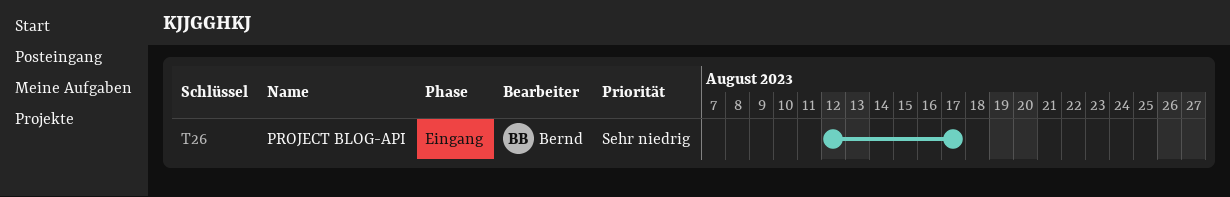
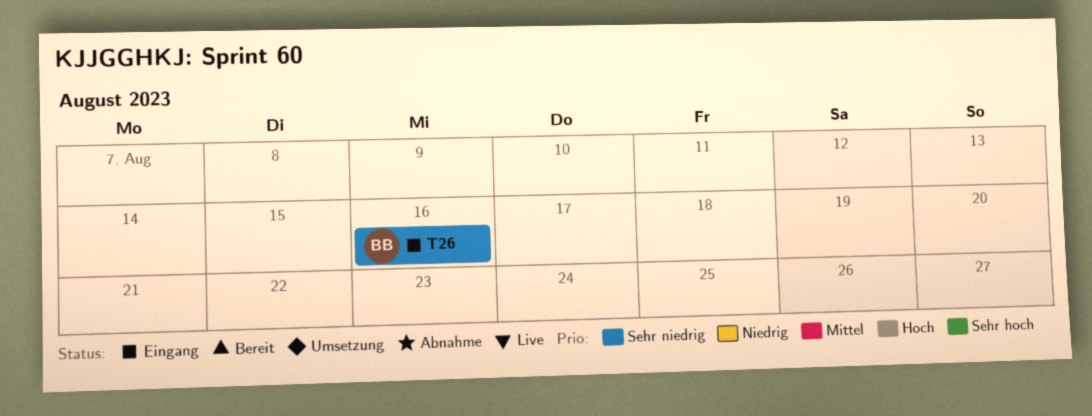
T26, start: Aug 12 -> Aug 16
T26, due: Aug 17 -> Aug 16

